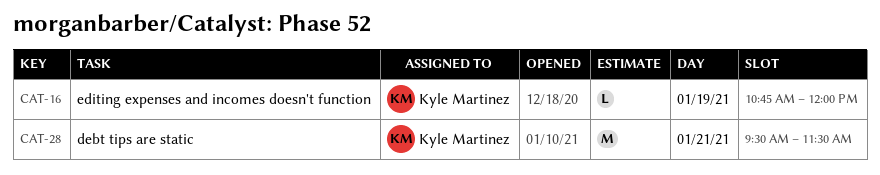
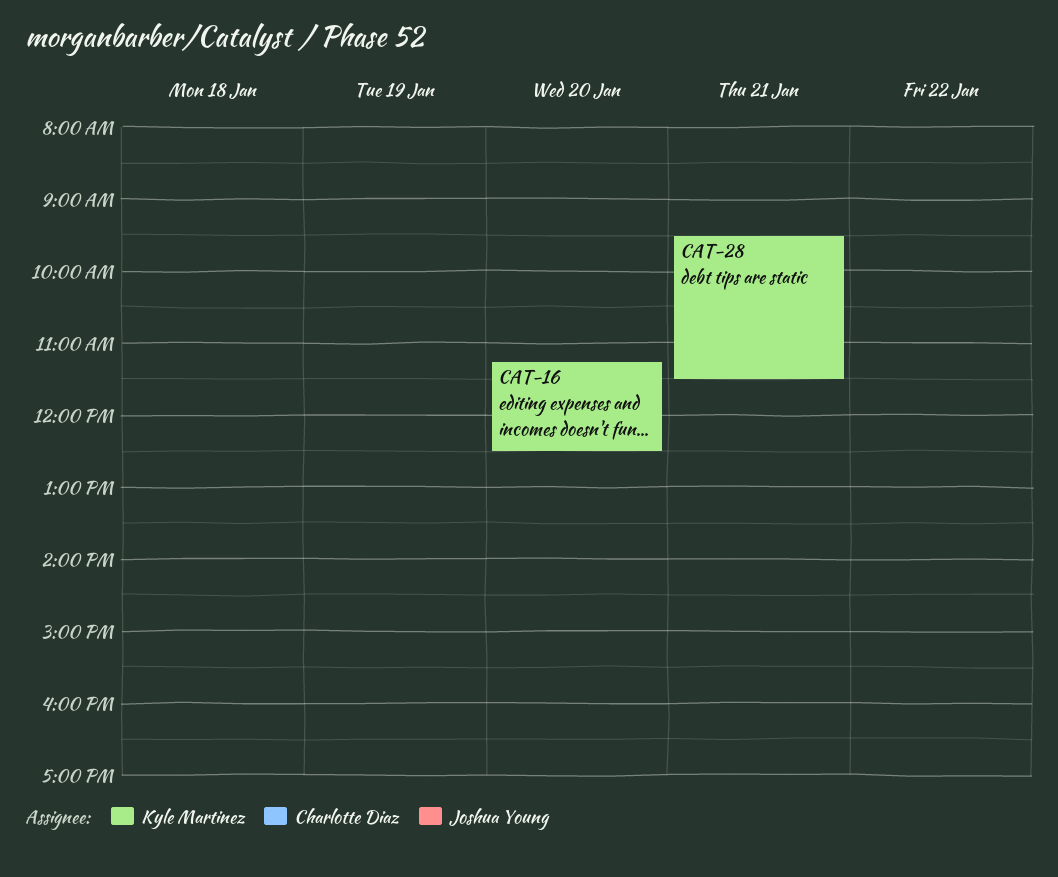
CAT-16, day: Jan 19 -> Jan 20
CAT-16, begins: 10:45 -> 11:15
CAT-16, ends: 12:00 -> 12:30

